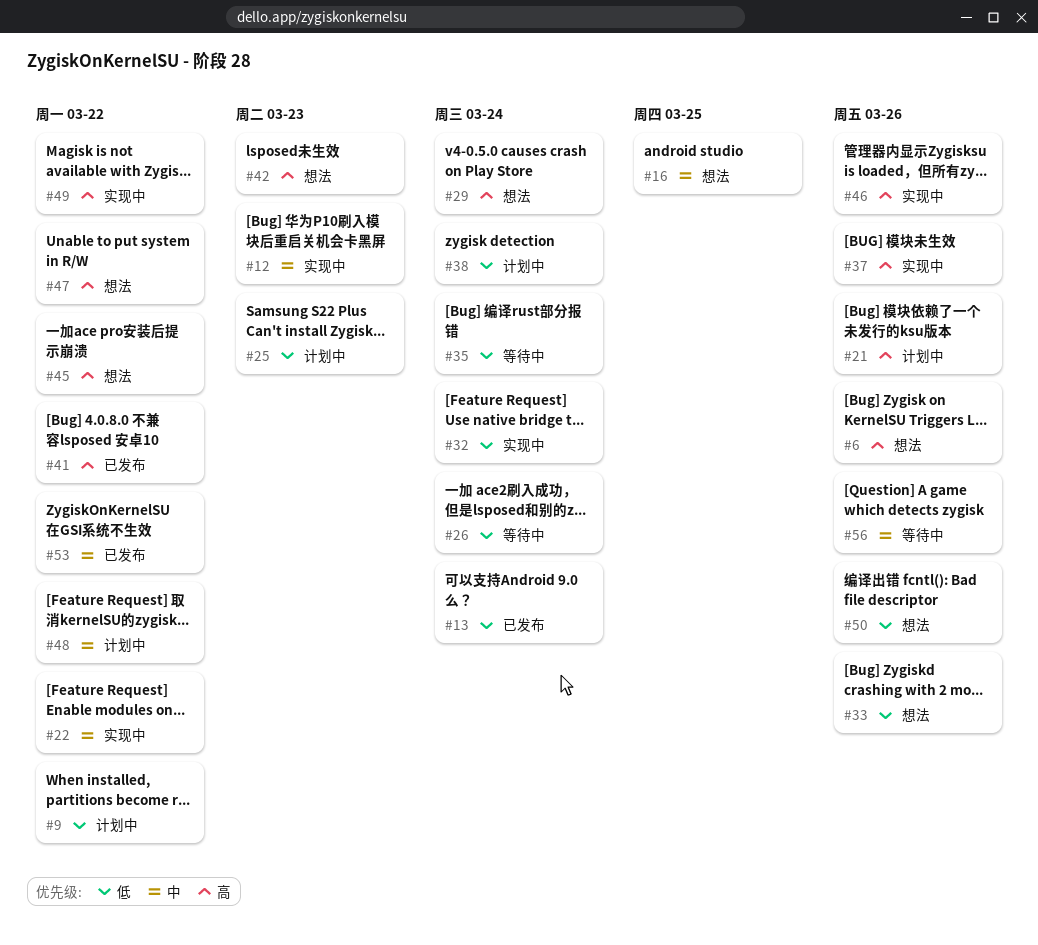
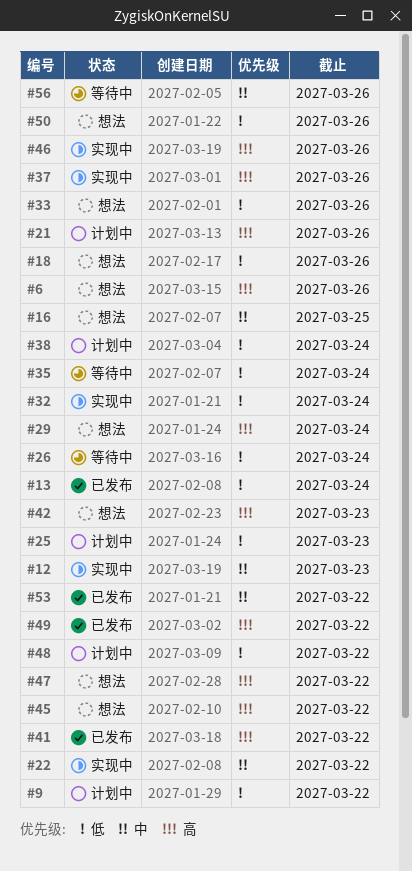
#18: none -> present
#48, priority: 中 -> 低
#49, status: 实现中 -> 已发布

